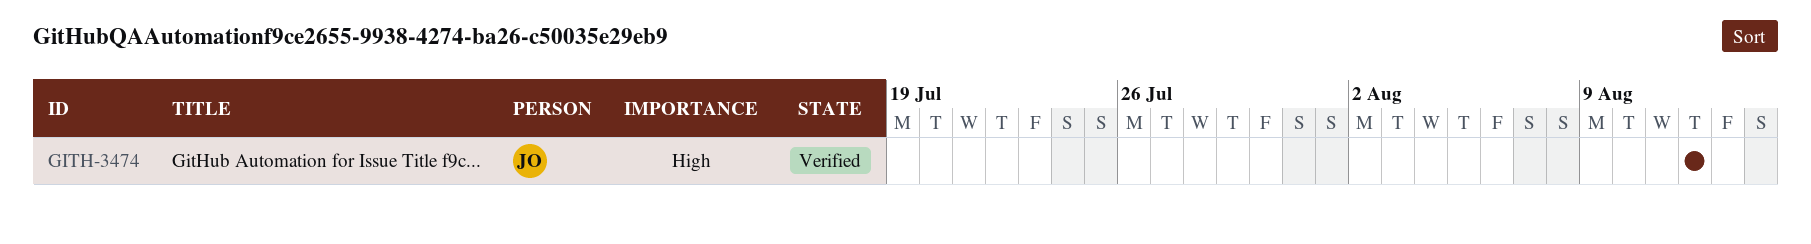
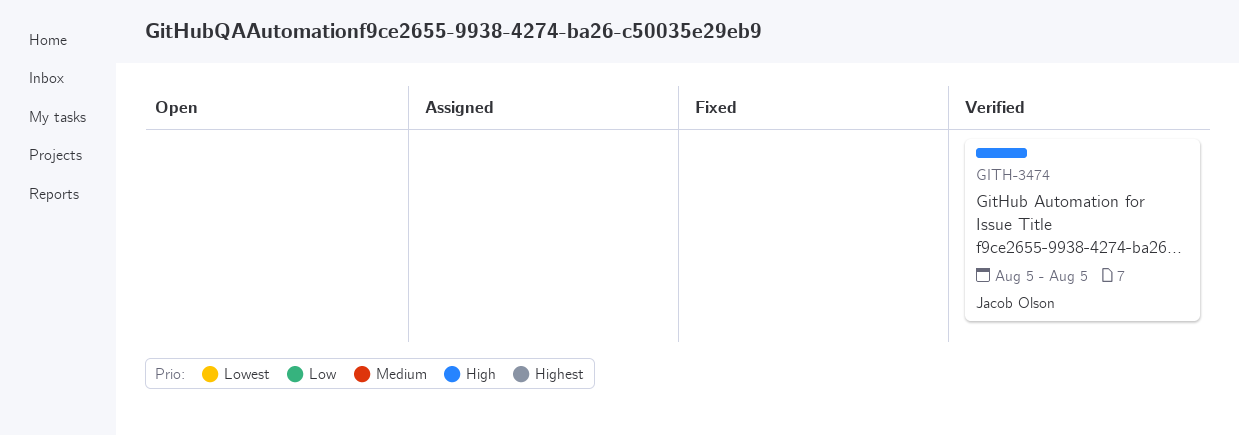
GITH-3474, start: Aug 12 -> Aug 5
GITH-3474, due: Aug 12 -> Aug 5

